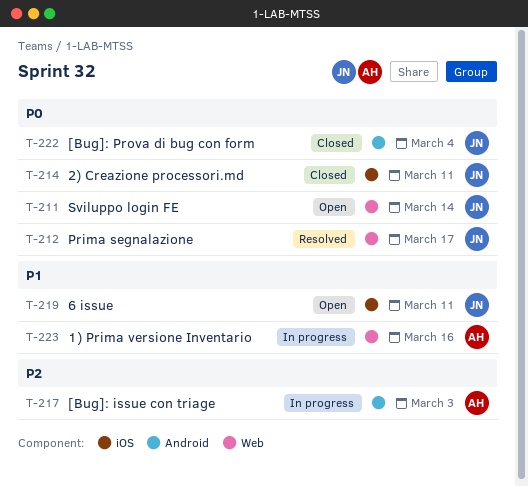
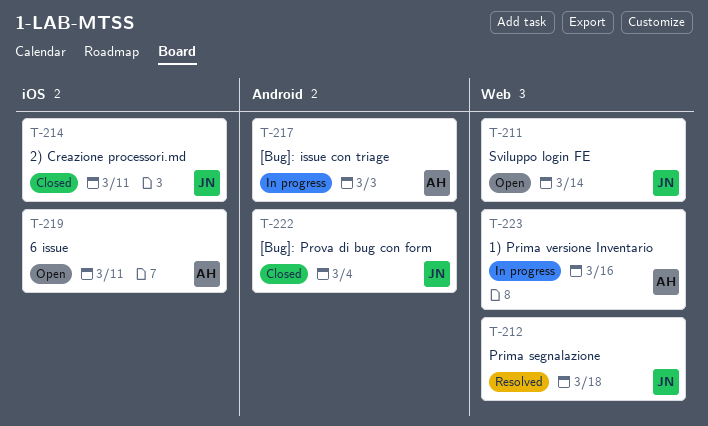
T-212, due: Mar 17 -> Mar 18
T-219, owner: JN -> AH

